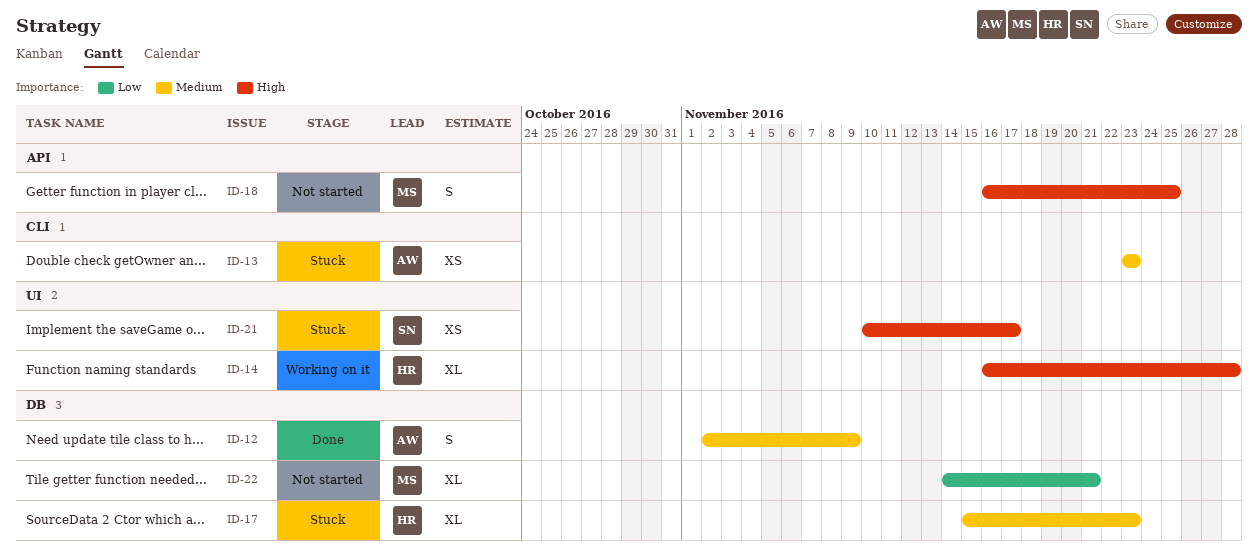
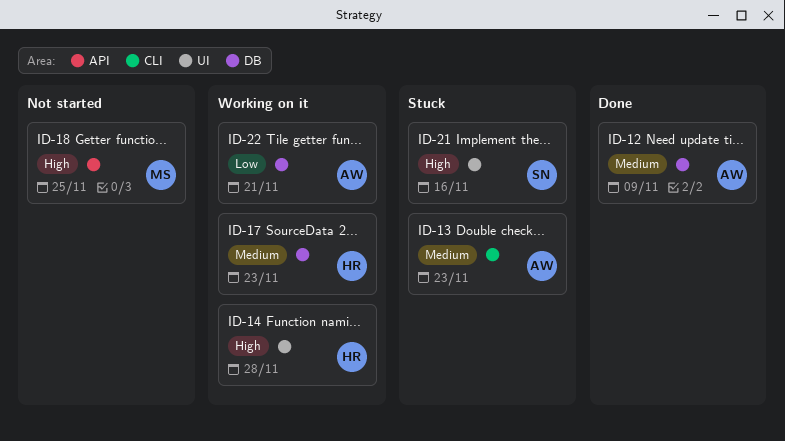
ID-17, status: Stuck -> Working on it
ID-21, due: Nov 17 -> Nov 16
ID-22, status: Not started -> Working on it
ID-22, owner: MS -> AW

